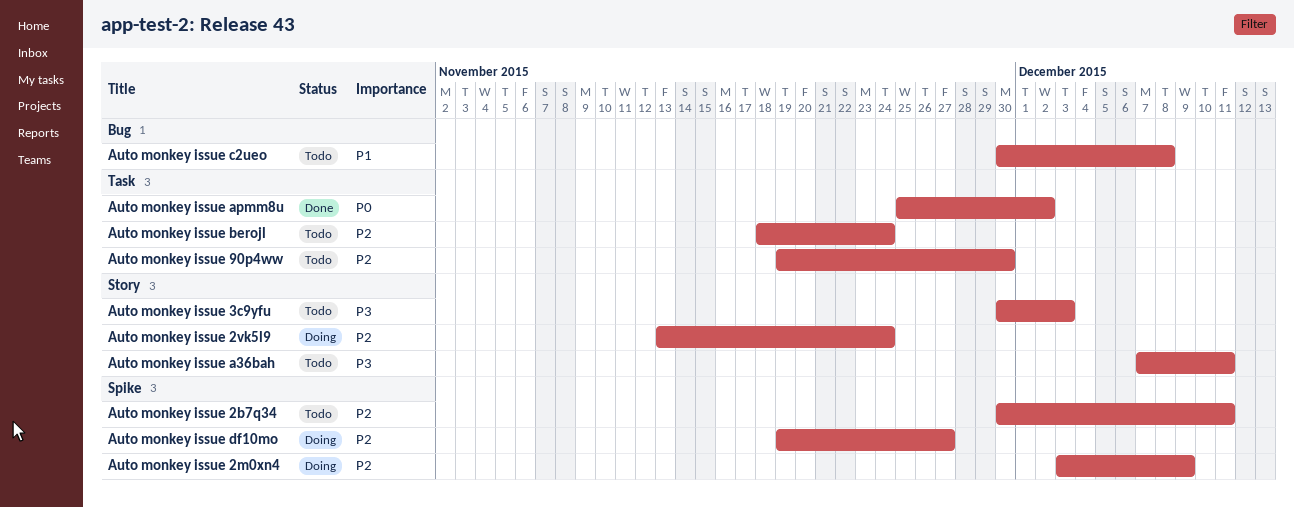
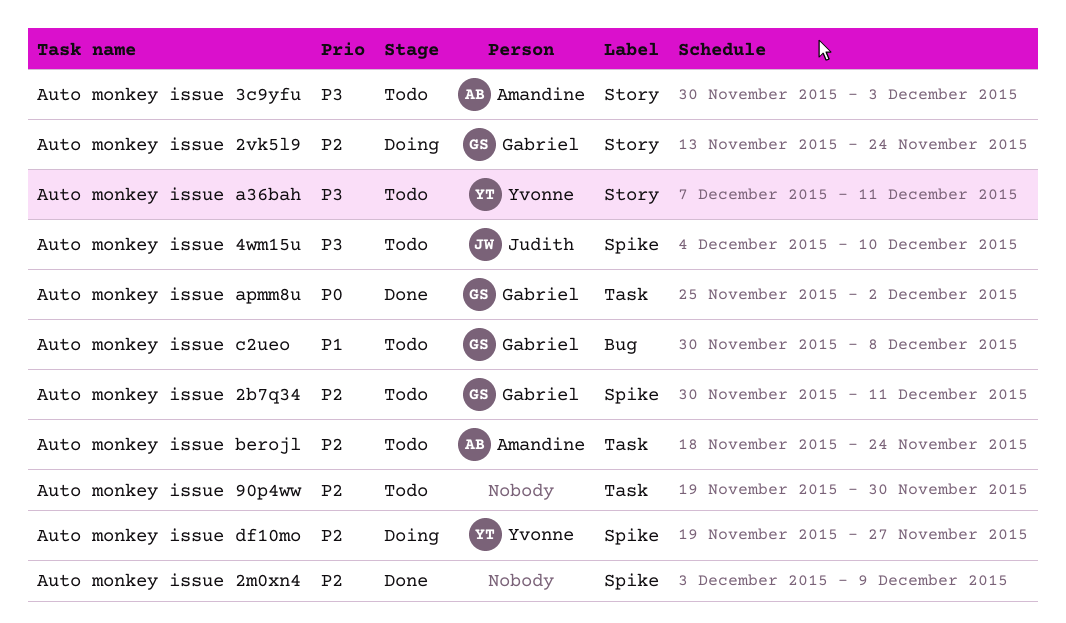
Auto monkey issue 2m0xn4, status: Doing -> Done
Auto monkey issue 4wm15u: none -> present

